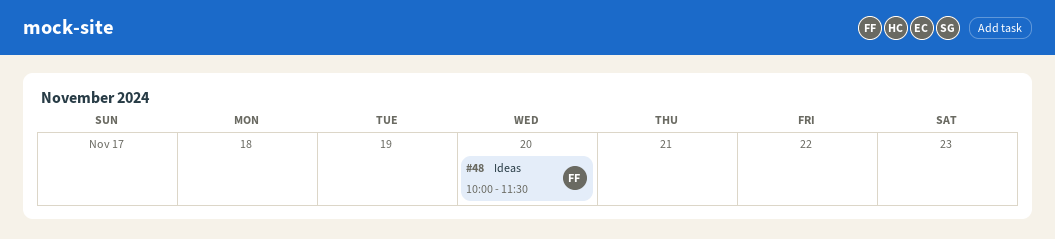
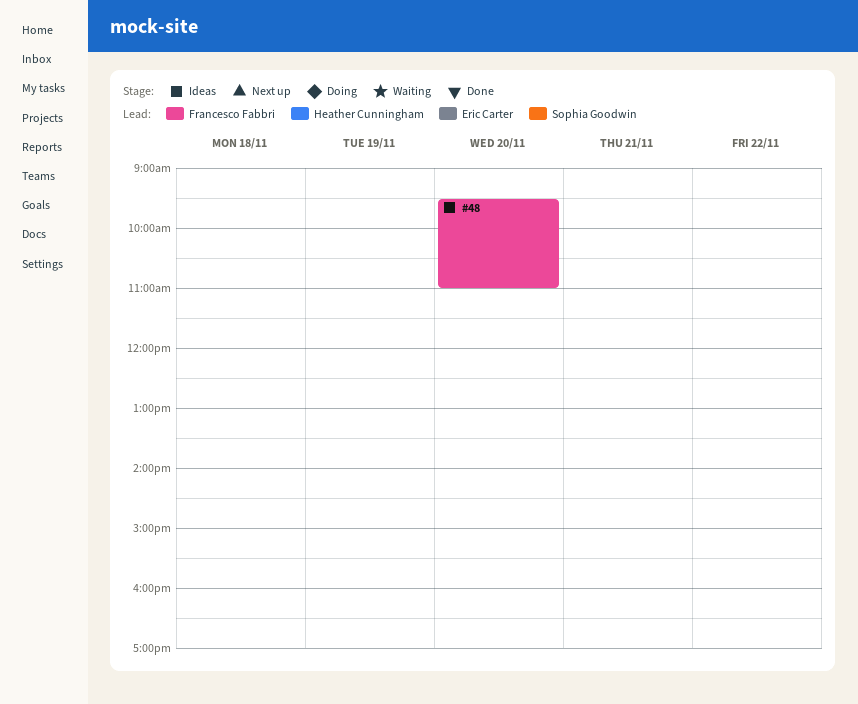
#48, begins: 10:00 -> 09:30
#48, ends: 11:30 -> 11:00

